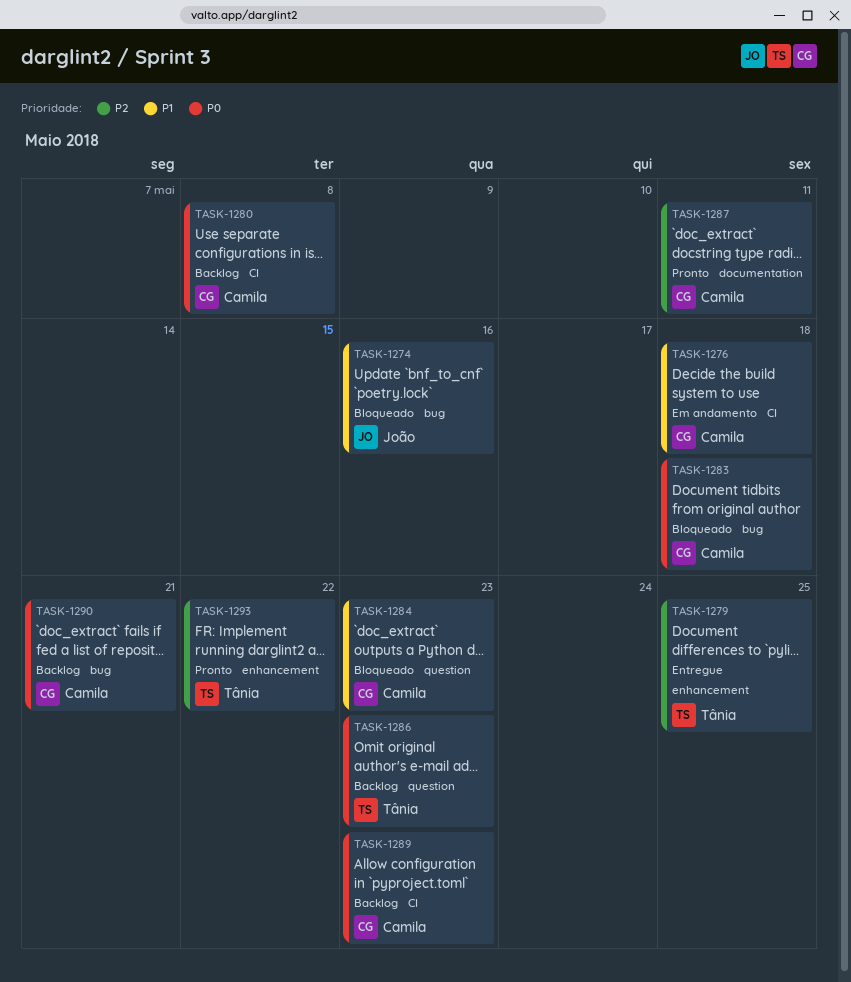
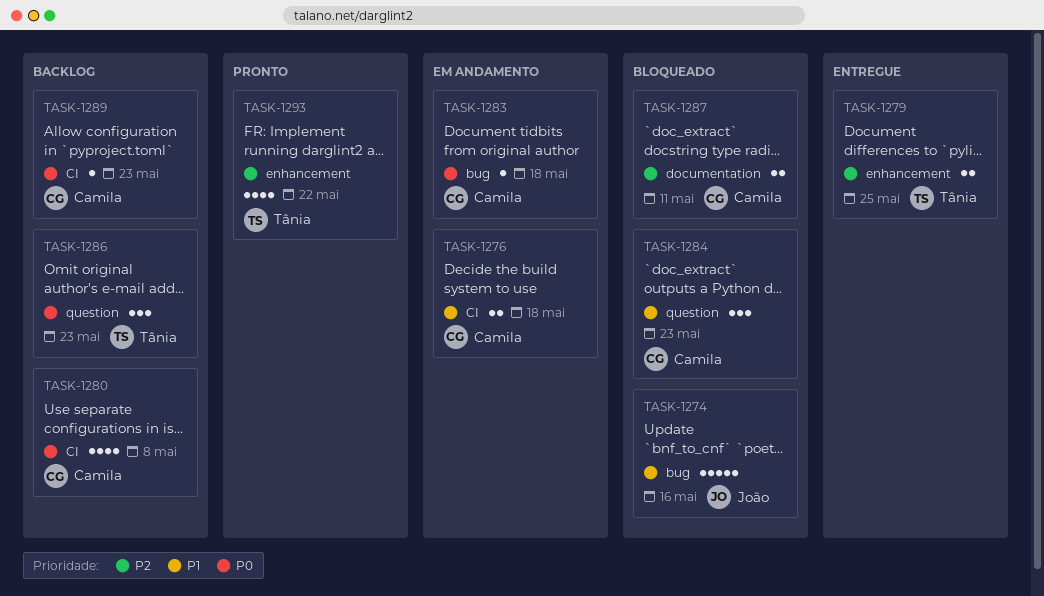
TASK-1283, status: Bloqueado -> Em andamento
TASK-1287, status: Pronto -> Bloqueado
TASK-1290: present -> none

